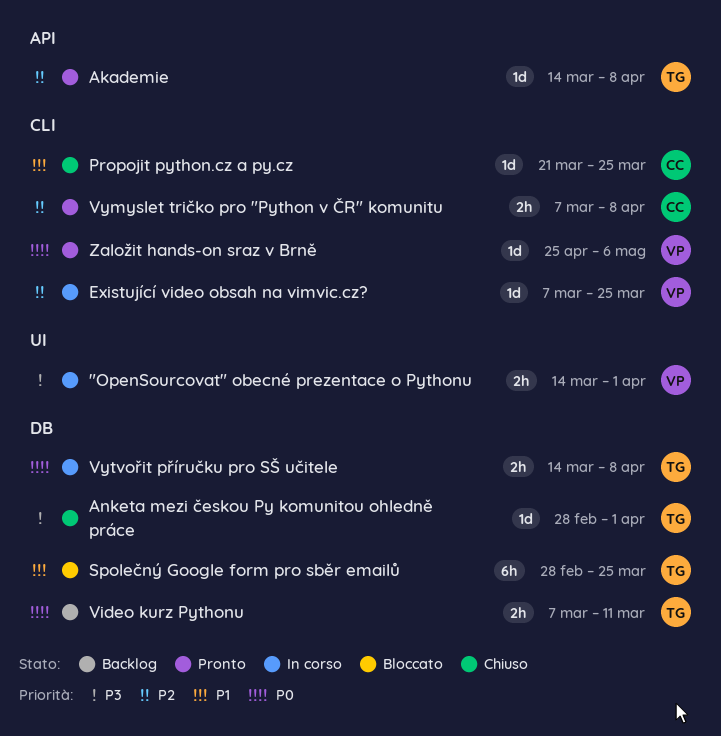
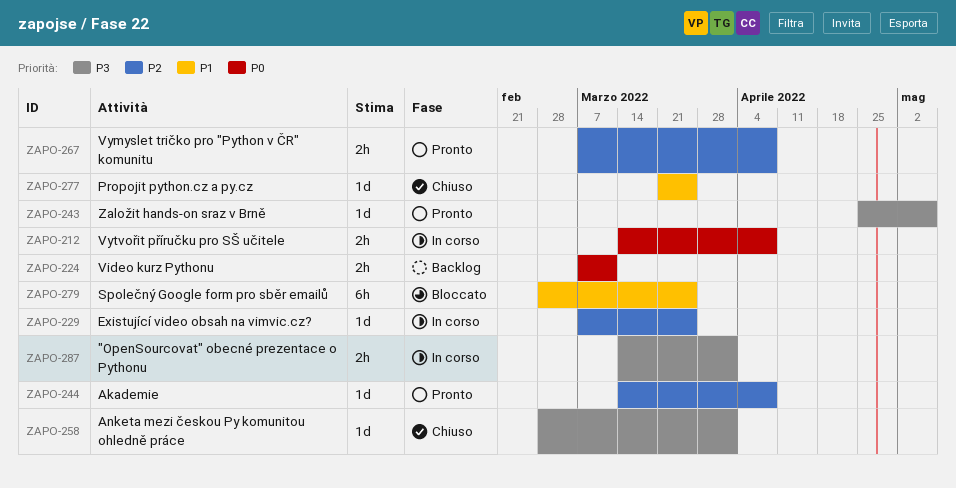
Založit hands-on sraz v Brně, priority: P0 -> P3

